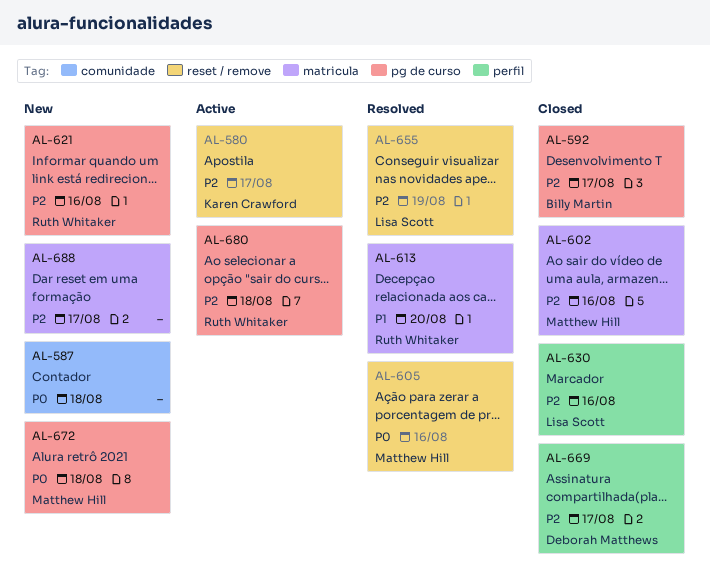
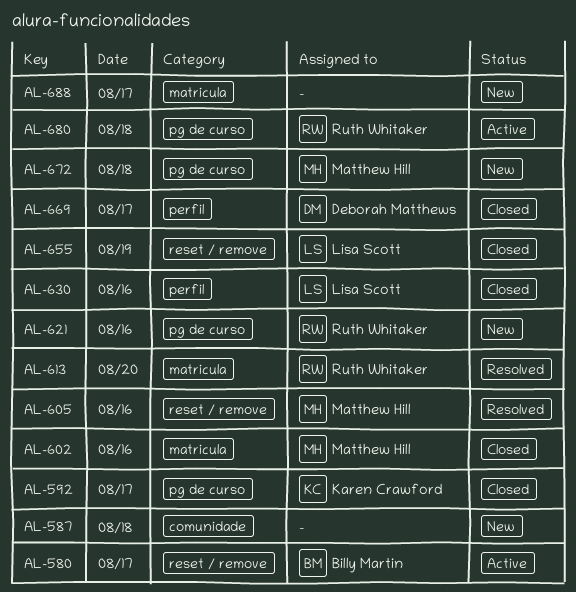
AL-580, owner: Karen Crawford -> Billy Martin
AL-592, owner: Billy Martin -> Karen Crawford
AL-655, status: Resolved -> Closed

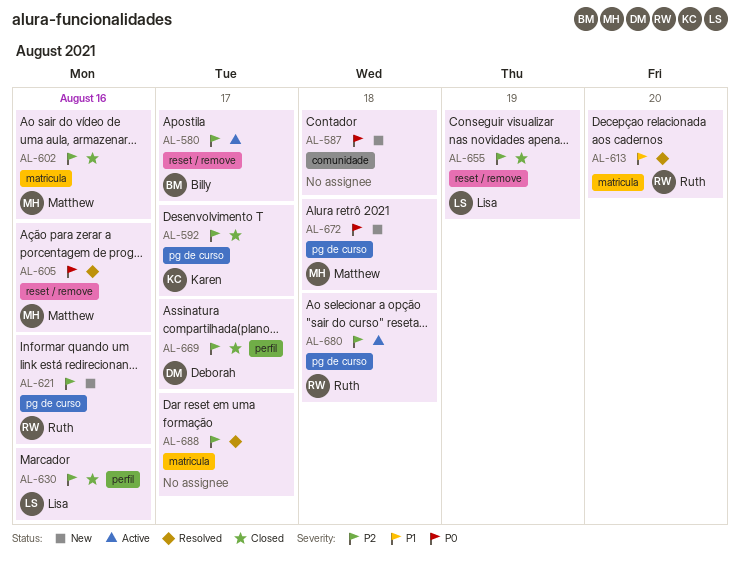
AL-688, status: New -> Resolved

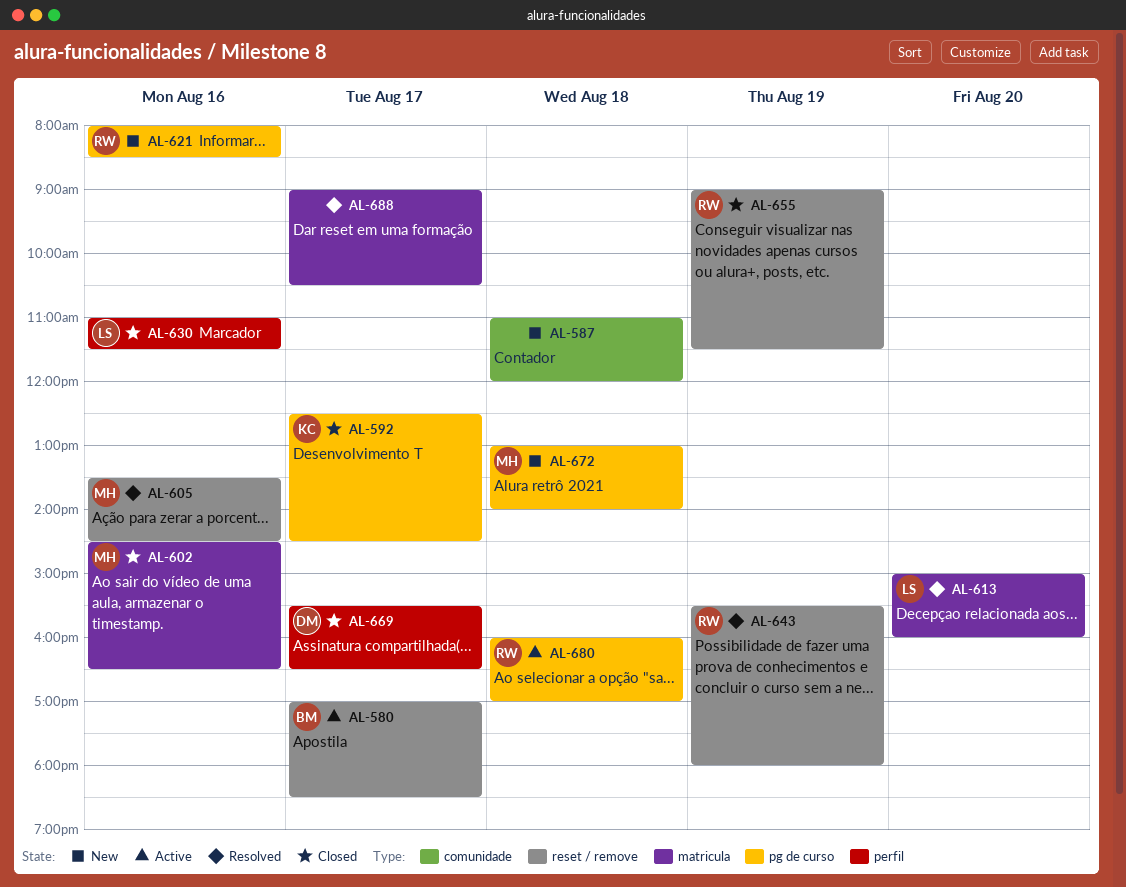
AL-613, owner: Ruth -> Lisa
AL-643: none -> present
AL-655, owner: Lisa -> Ruth

